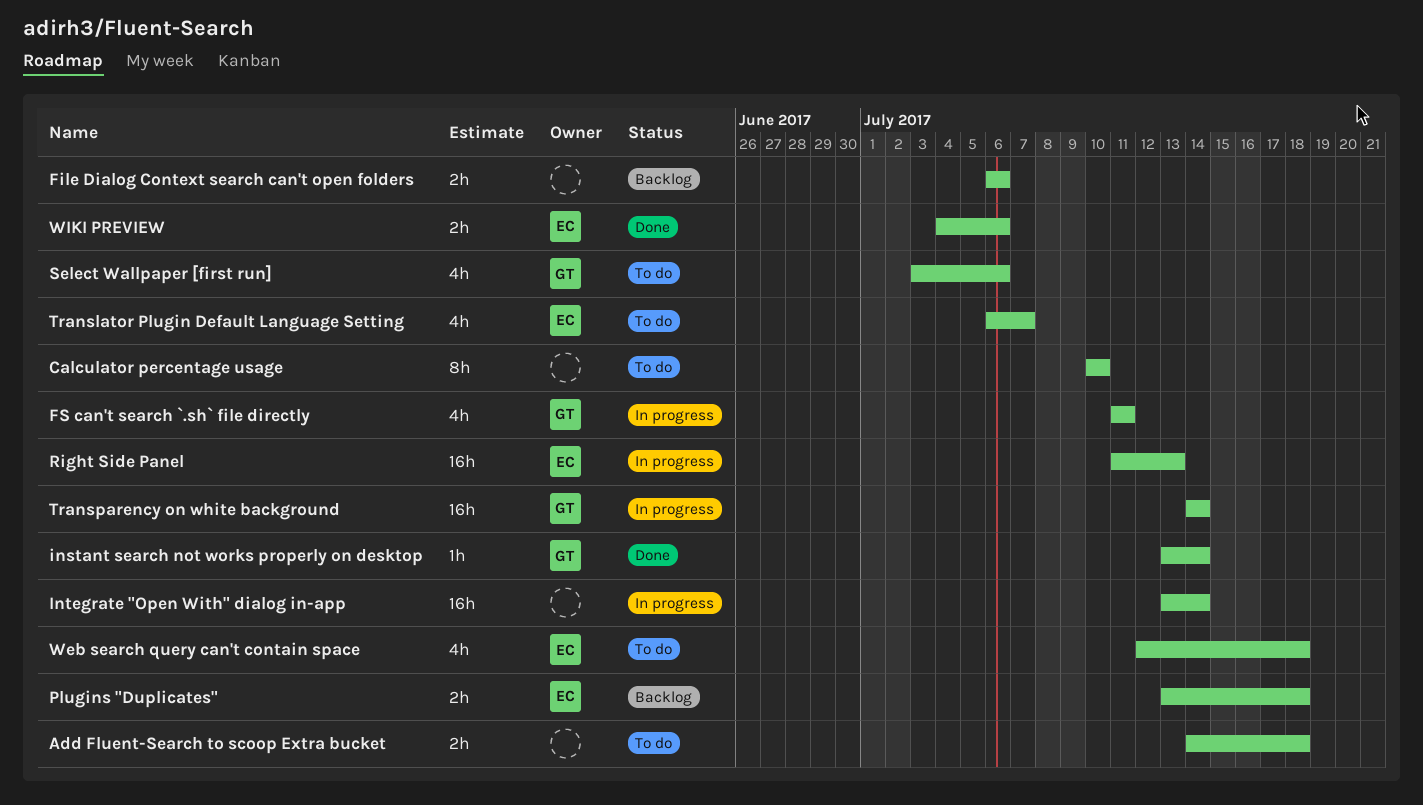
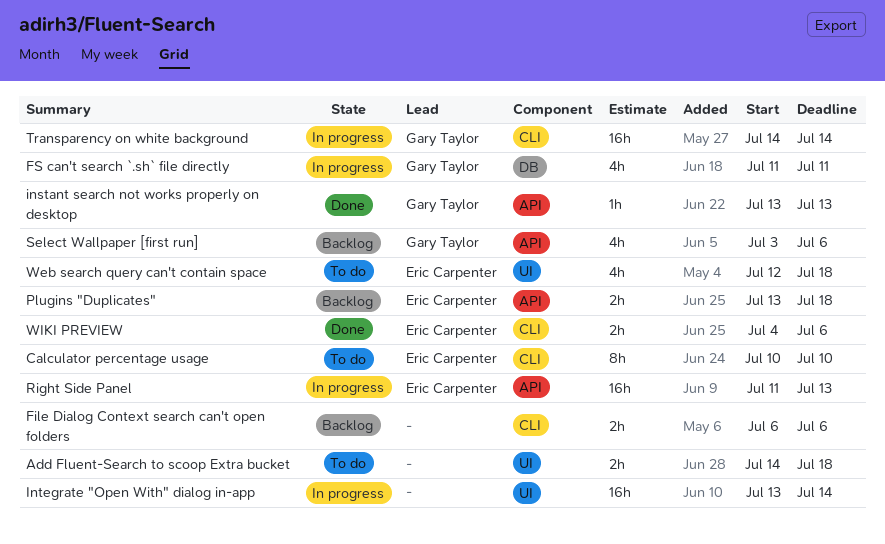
Calculator percentage usage, owner: none -> Eric Carpenter
instant search not works properly on desktop, due: Jul 14 -> Jul 13
Select Wallpaper [first run], status: To do -> Backlog
Translator Plugin Default Language Setting: present -> none

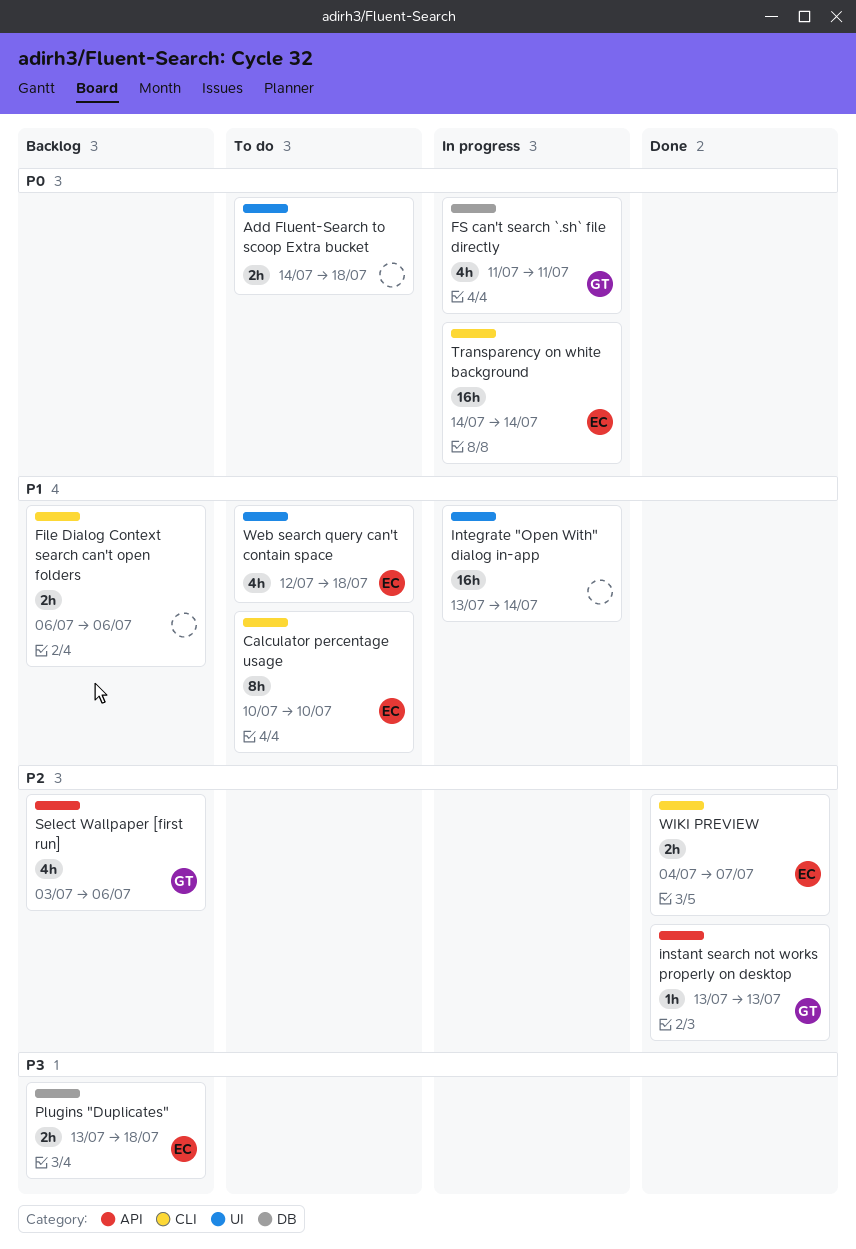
Plugins "Duplicates", label: API -> DB
Right Side Panel: present -> none
Transparency on white background, owner: Gary Taylor -> Eric Carpenter
WIKI PREVIEW, due: Jul 6 -> Jul 7

